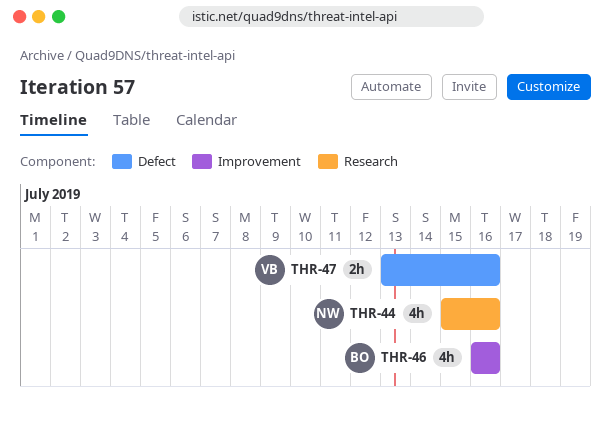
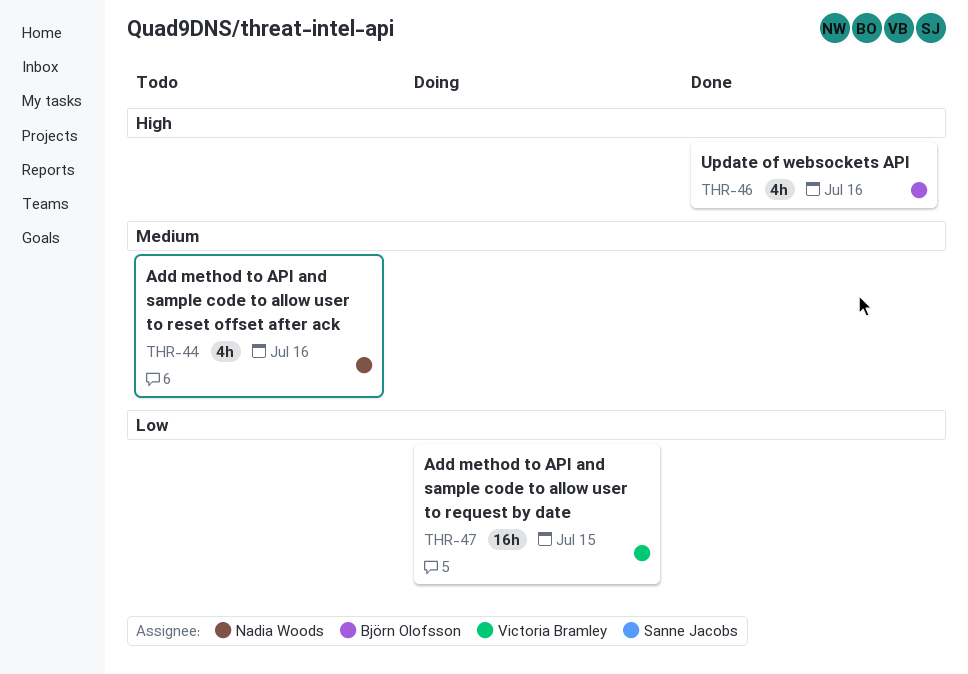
THR-47, estimate: 2h -> 16h
THR-47, due: Jul 16 -> Jul 15

